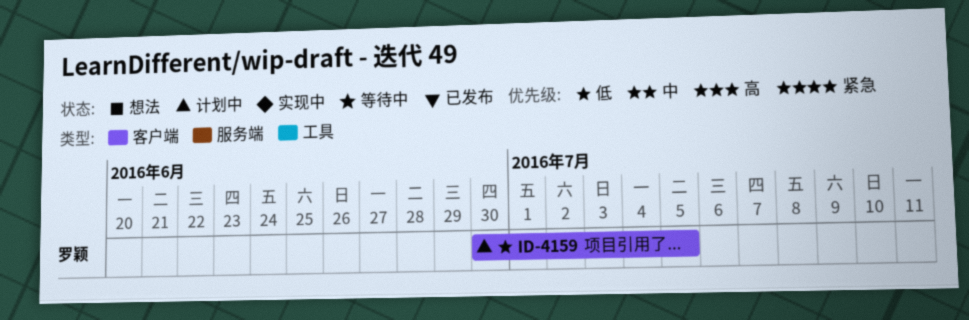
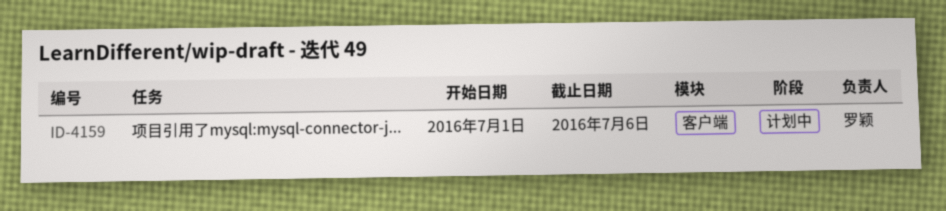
ID-4159, start: Jun 30 -> Jul 1
ID-4159, due: Jul 5 -> Jul 6

